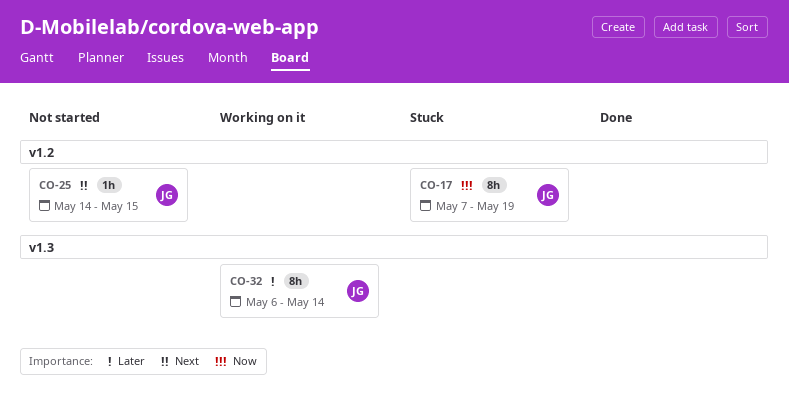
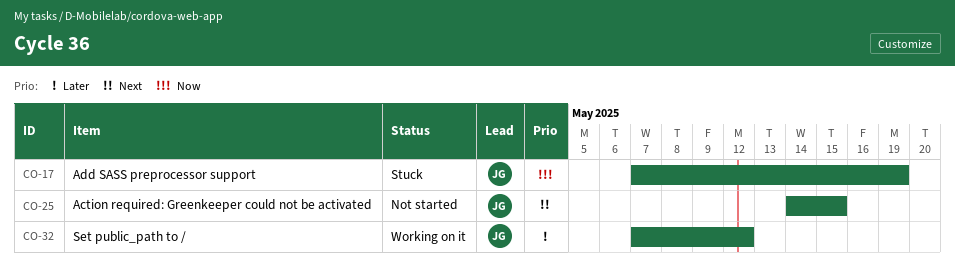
CO-32, start: May 6 -> May 7
CO-32, due: May 14 -> May 12

